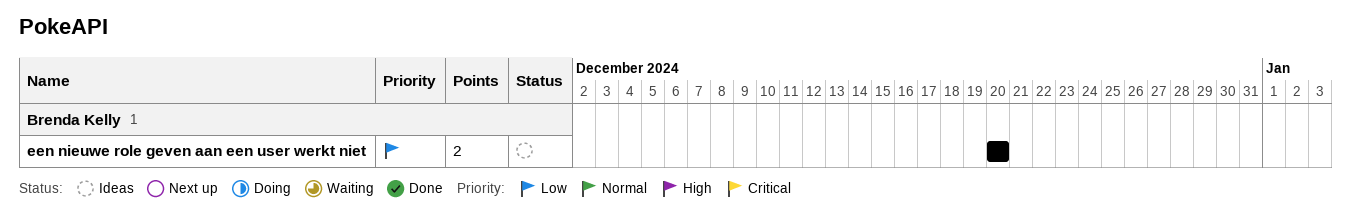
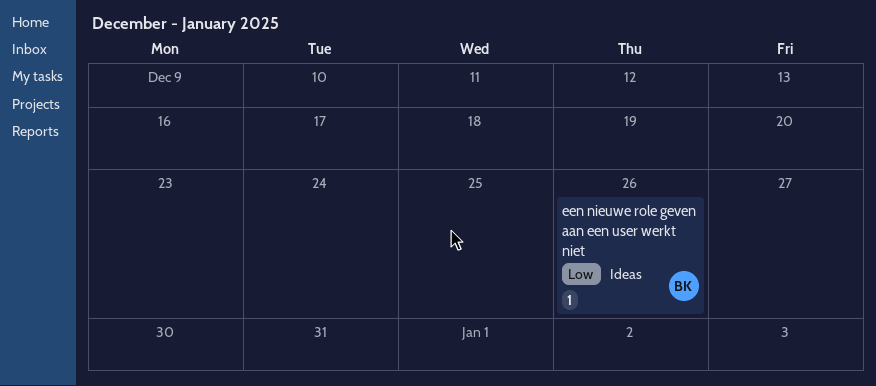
een nieuwe role geven aan een user werkt niet, estimate: 2 -> 1
een nieuwe role geven aan een user werkt niet, due: Dec 20 -> Dec 26

